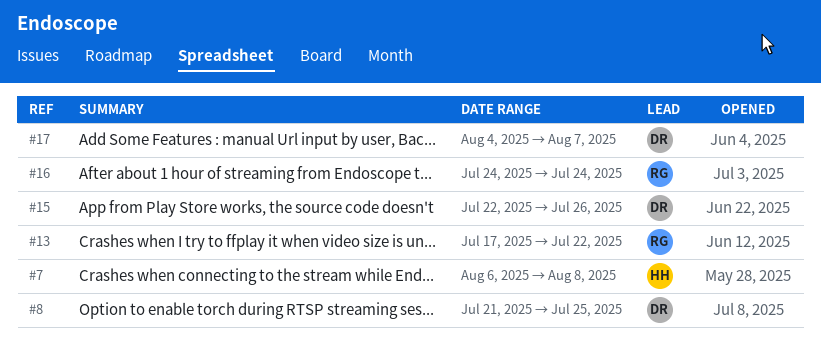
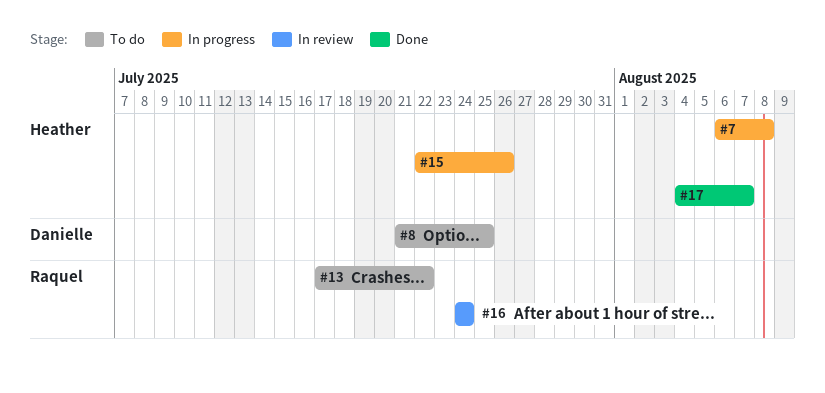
#15, owner: Danielle -> Heather
#17, owner: Danielle -> Heather

